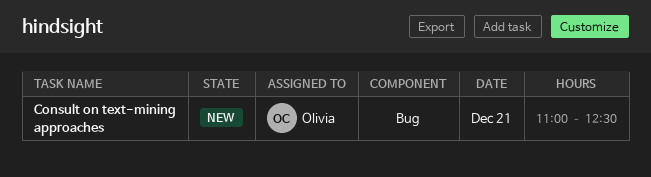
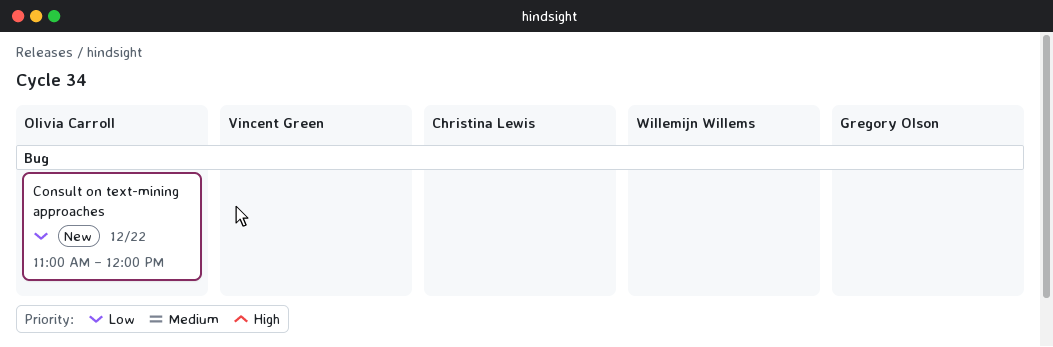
Consult on text-mining approaches, day: Dec 21 -> Dec 22
Consult on text-mining approaches, ends: 12:30 -> 12:00

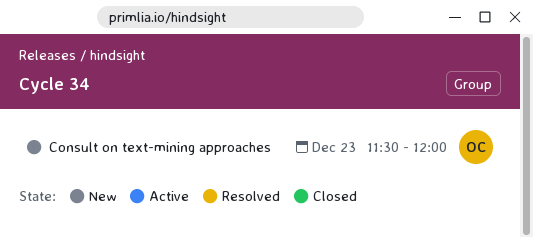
Consult on text-mining approaches, day: Dec 22 -> Dec 23
Consult on text-mining approaches, begins: 11:00 -> 11:30

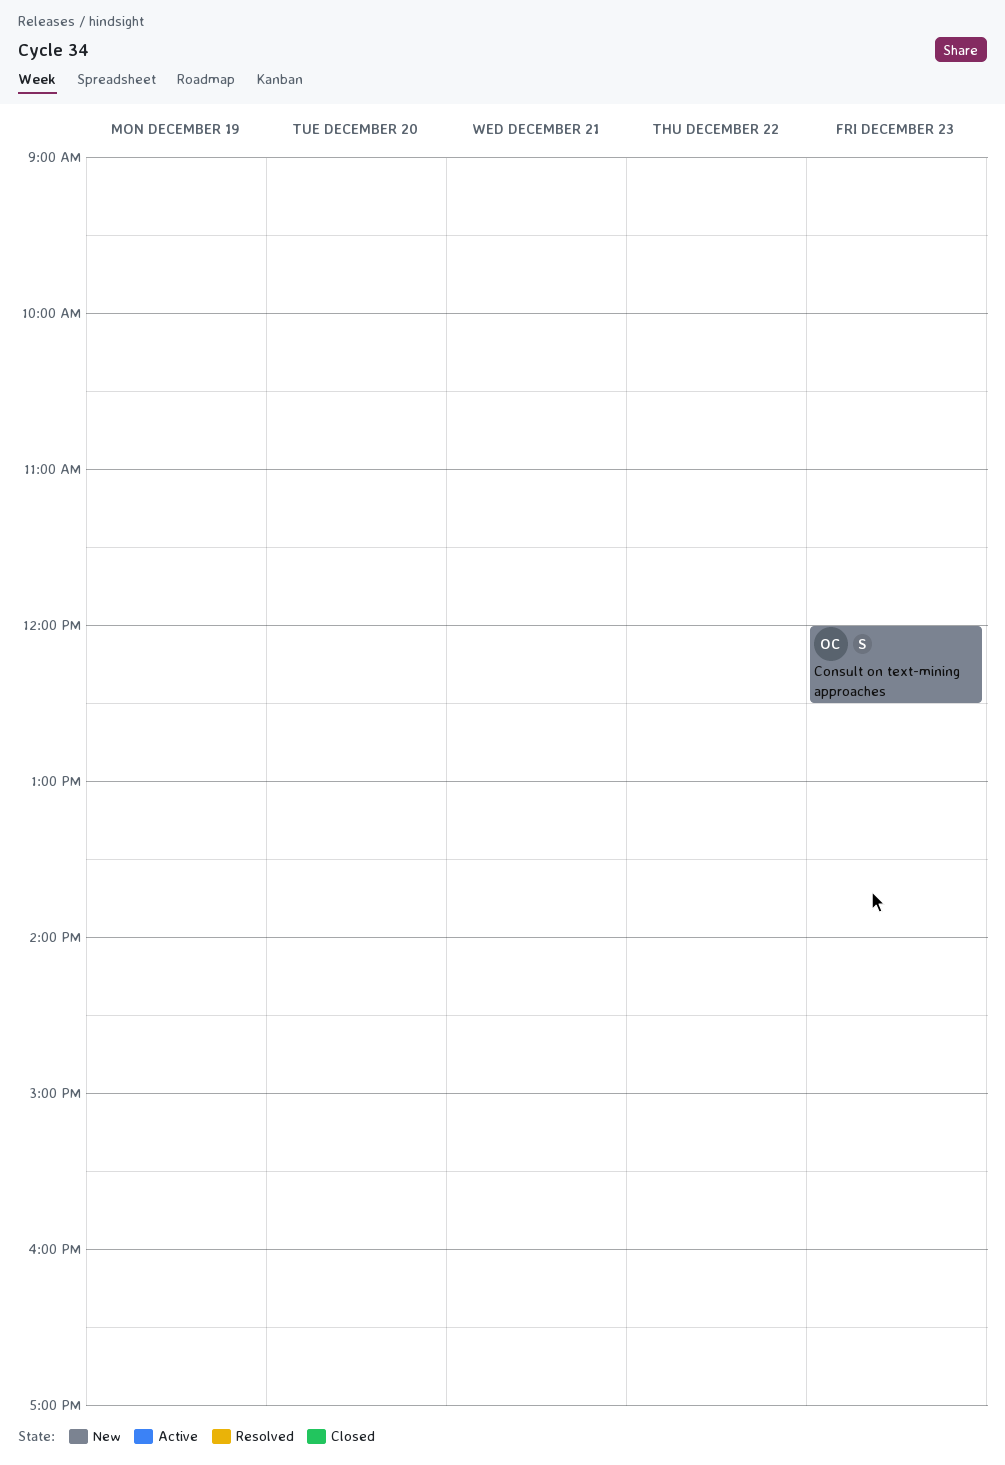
Consult on text-mining approaches, begins: 11:30 -> 12:00
Consult on text-mining approaches, ends: 12:00 -> 12:30

